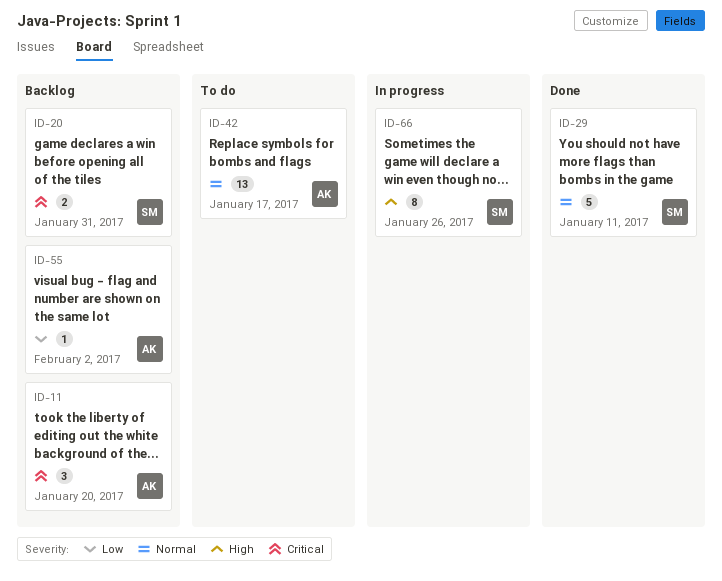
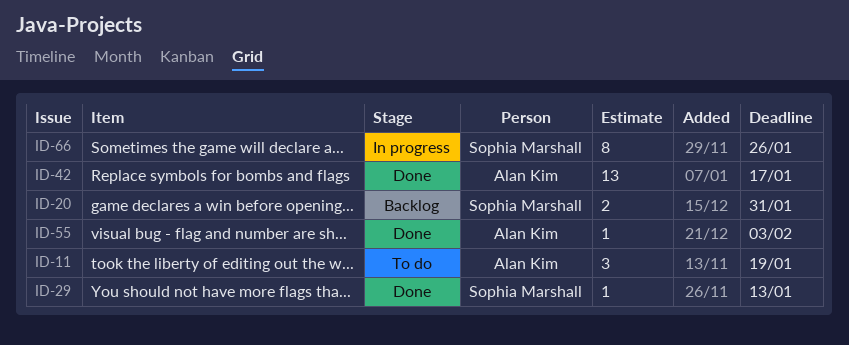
ID-11, status: Backlog -> To do
ID-11, due: Jan 20 -> Jan 19
ID-29, estimate: 5 -> 1
ID-29, due: Jan 11 -> Jan 13
ID-42, status: To do -> Done
ID-55, status: Backlog -> Done
ID-55, due: Feb 2 -> Feb 3

